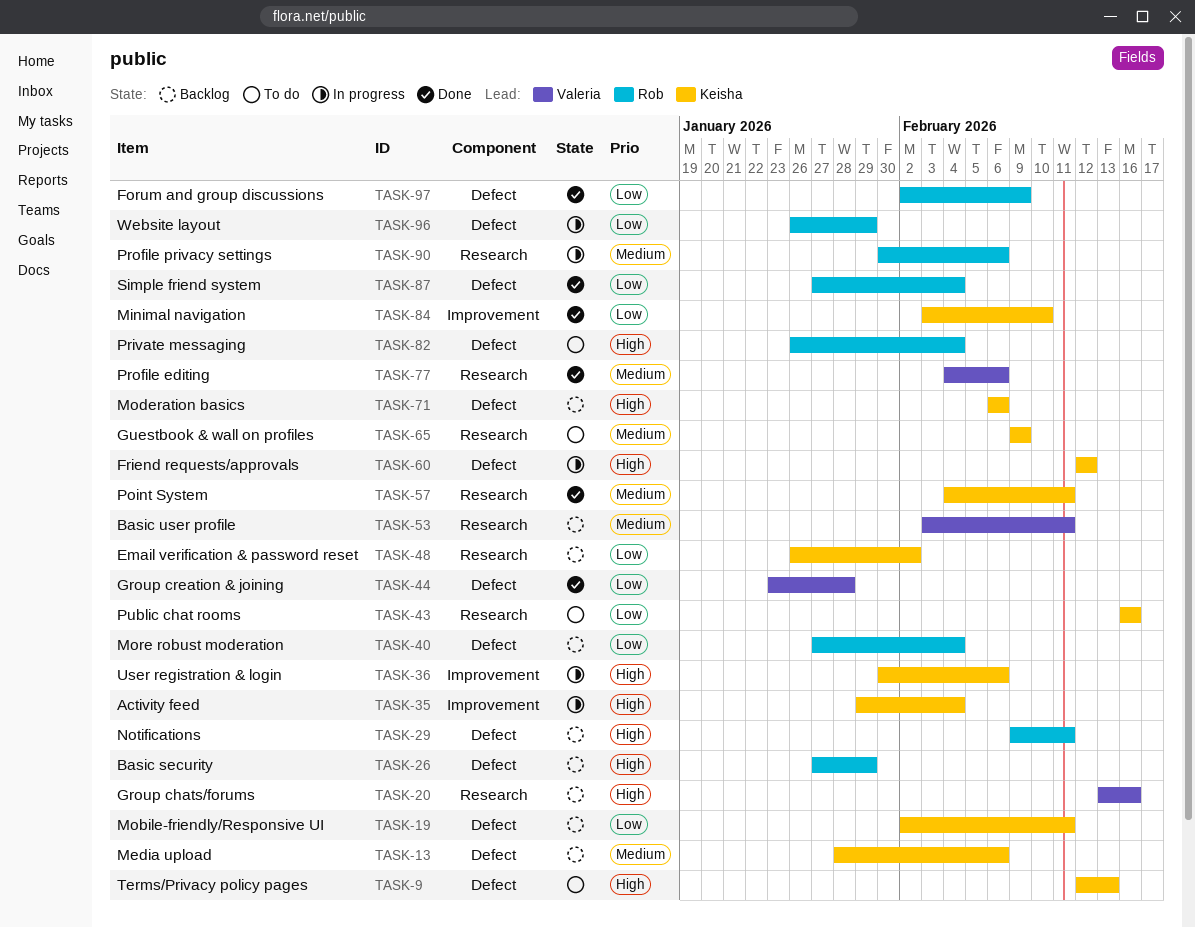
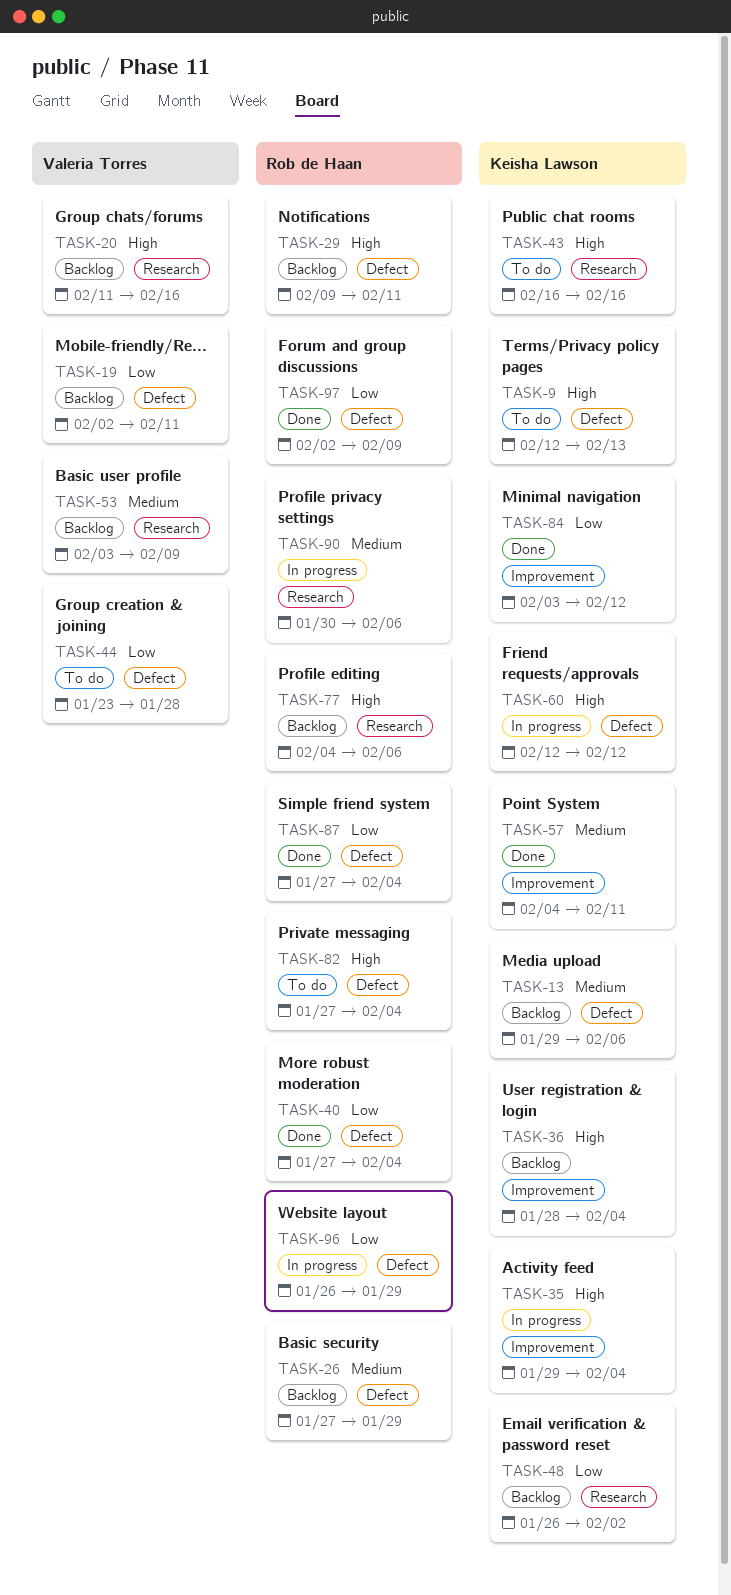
TASK-13, start: Jan 28 -> Jan 29
TASK-19, owner: Keisha Lawson -> Valeria Torres
TASK-20, start: Feb 13 -> Feb 11
TASK-26, priority: High -> Medium
TASK-36, status: In progress -> Backlog
TASK-36, start: Jan 30 -> Jan 28
TASK-36, due: Feb 6 -> Feb 4
TASK-40, status: Backlog -> Done
TASK-43, priority: Low -> High
TASK-44, status: Done -> To do
TASK-53, due: Feb 11 -> Feb 9
TASK-57, label: Research -> Improvement
TASK-65: present -> none
TASK-71: present -> none
TASK-77, status: Done -> Backlog
TASK-77, owner: Valeria Torres -> Rob de Haan
TASK-77, priority: Medium -> High
TASK-82, start: Jan 26 -> Jan 27
TASK-84, due: Feb 10 -> Feb 12

